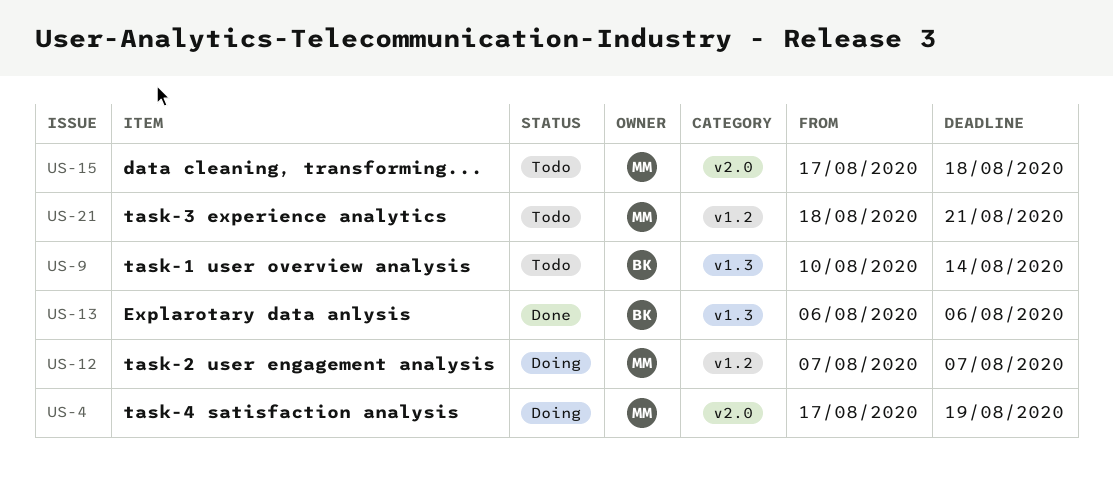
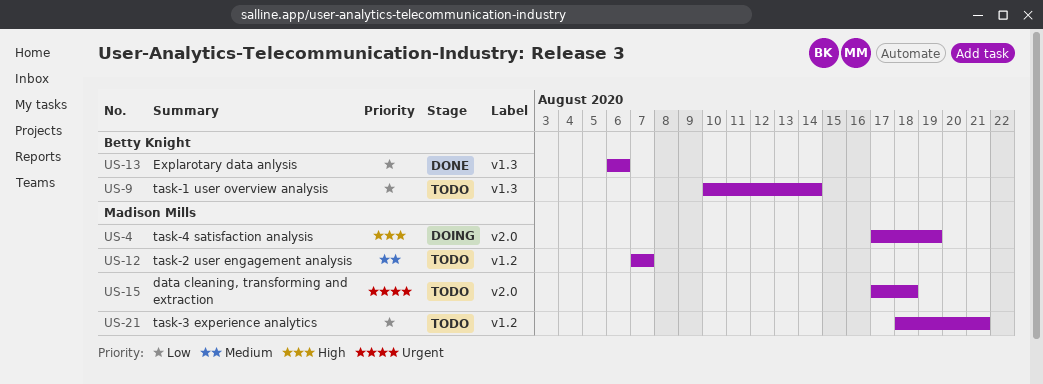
US-12, status: Doing -> Todo

